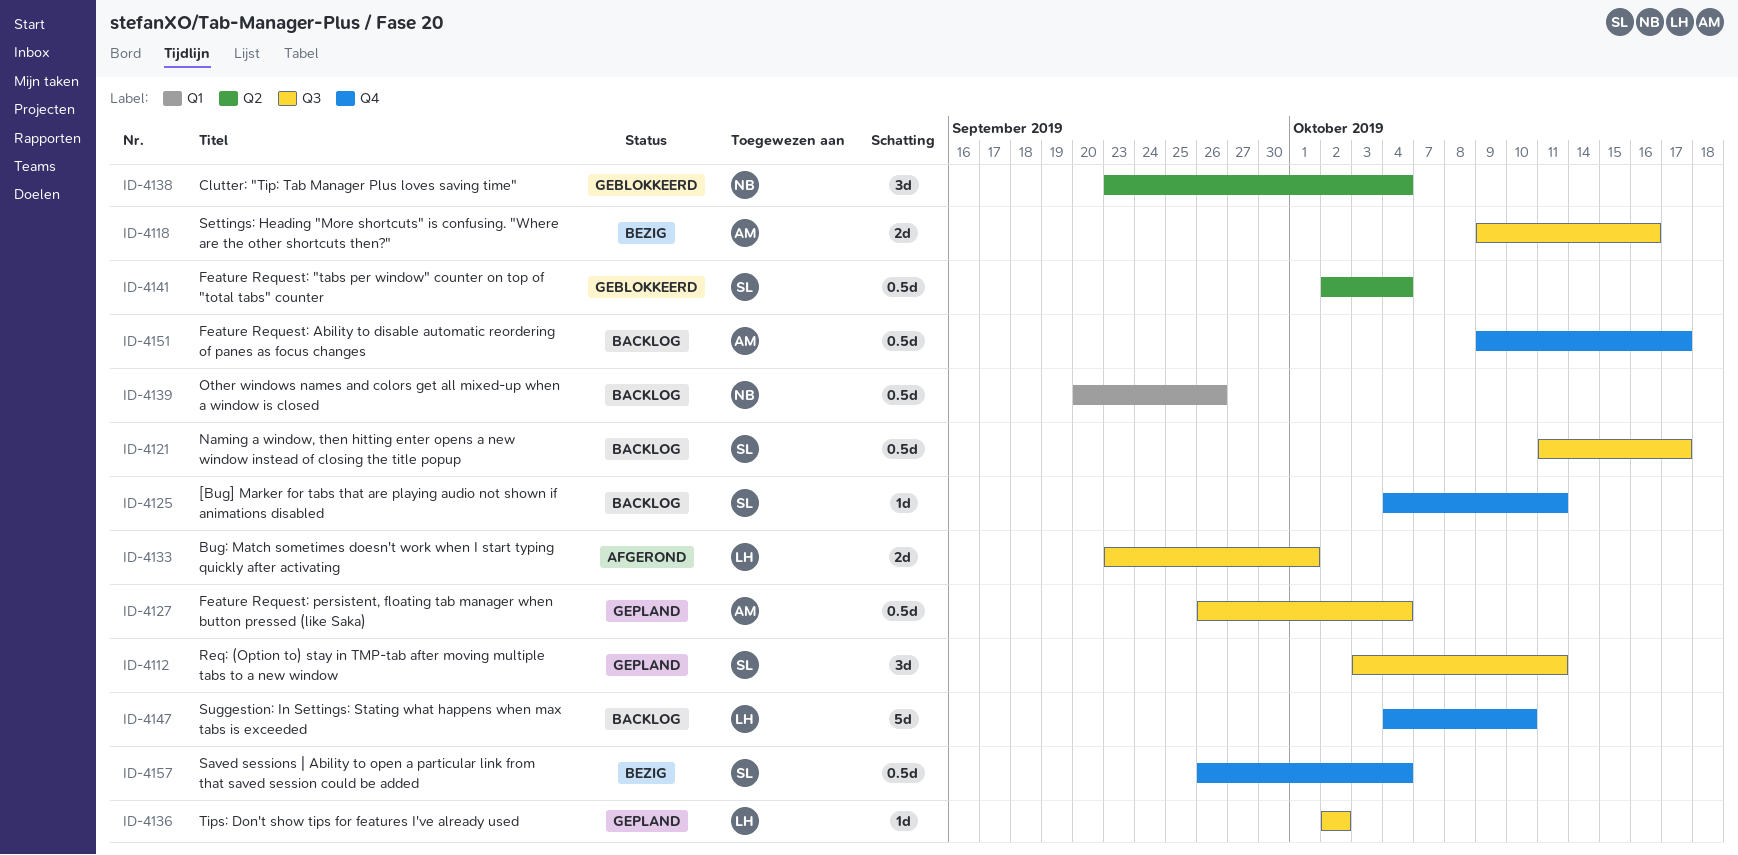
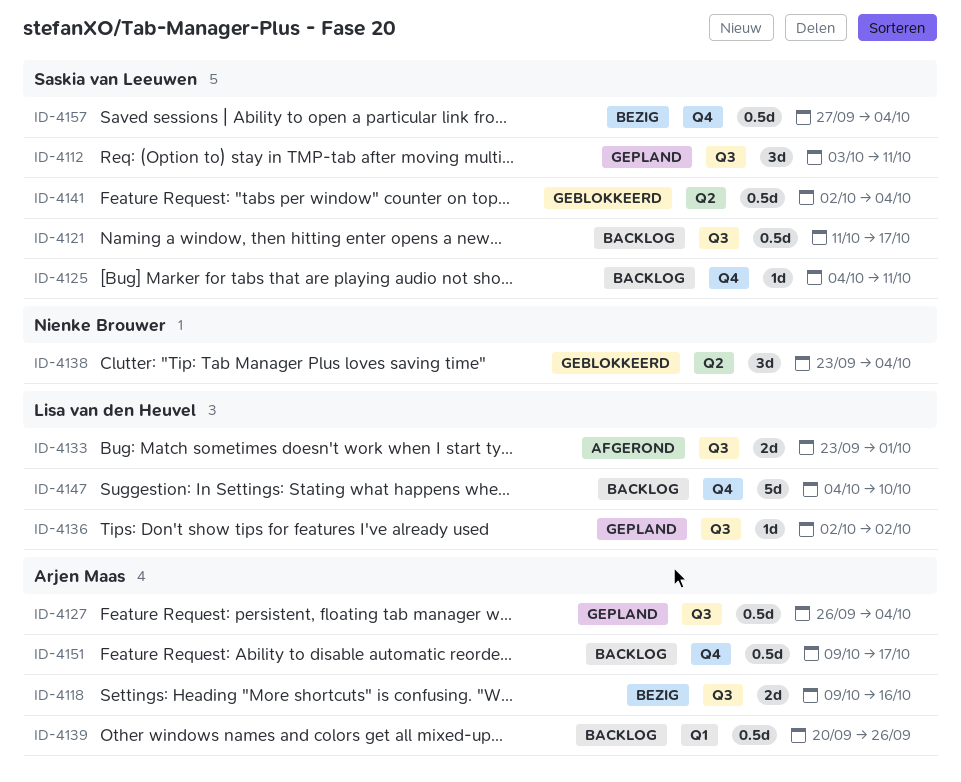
ID-4139, owner: Nienke Brouwer -> Arjen Maas
ID-4157, start: Sep 26 -> Sep 27

